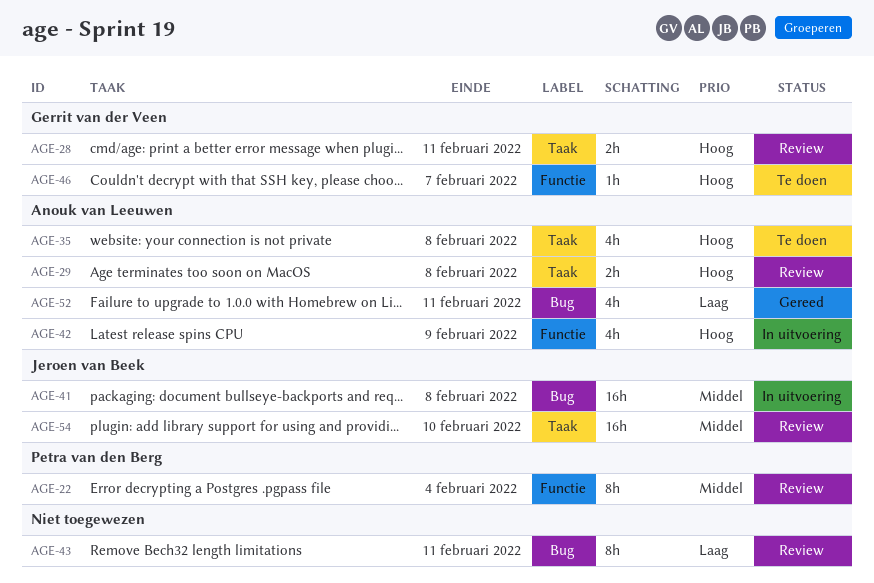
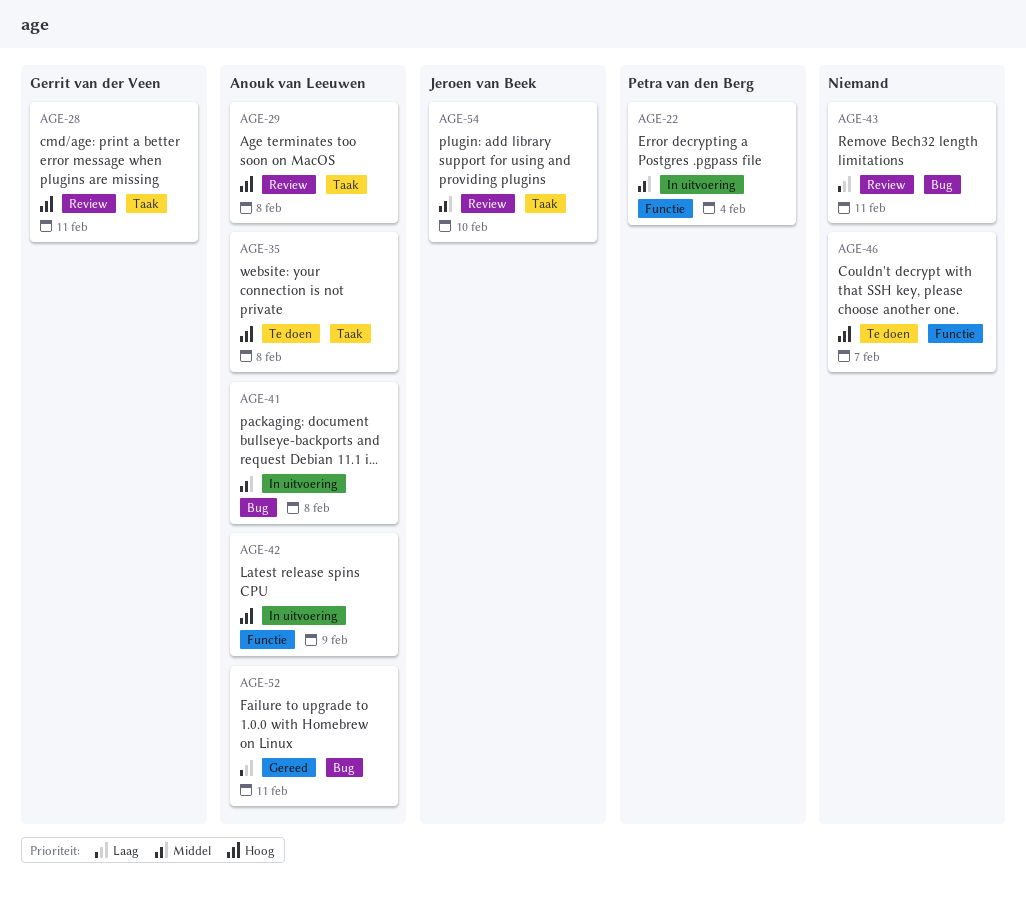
AGE-22, status: Review -> In uitvoering
AGE-41, owner: Jeroen van Beek -> Anouk van Leeuwen
AGE-46, owner: Gerrit van der Veen -> none

